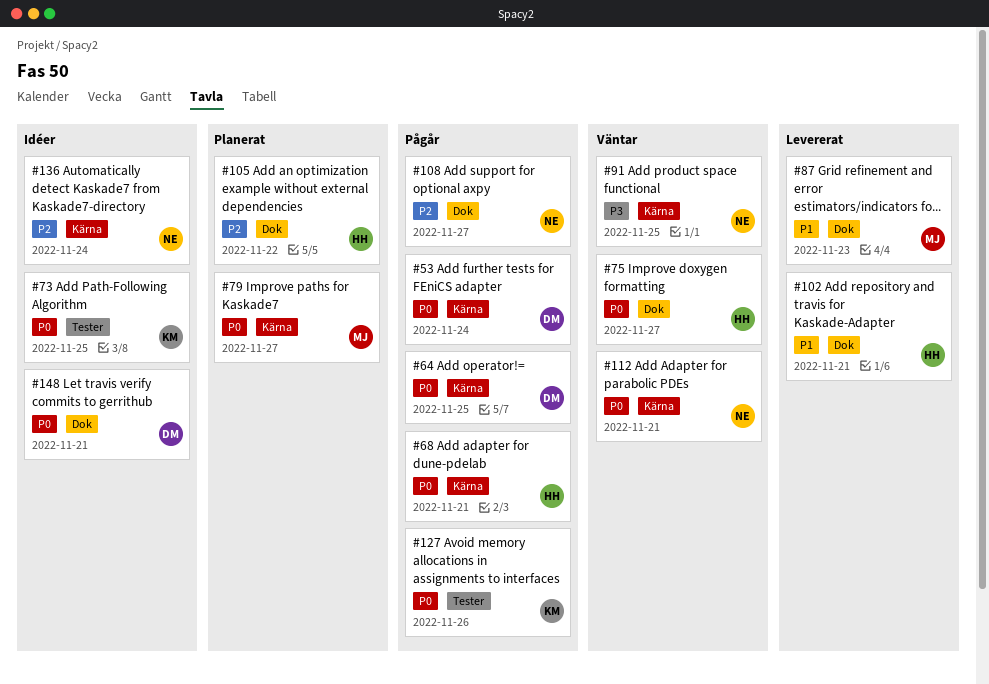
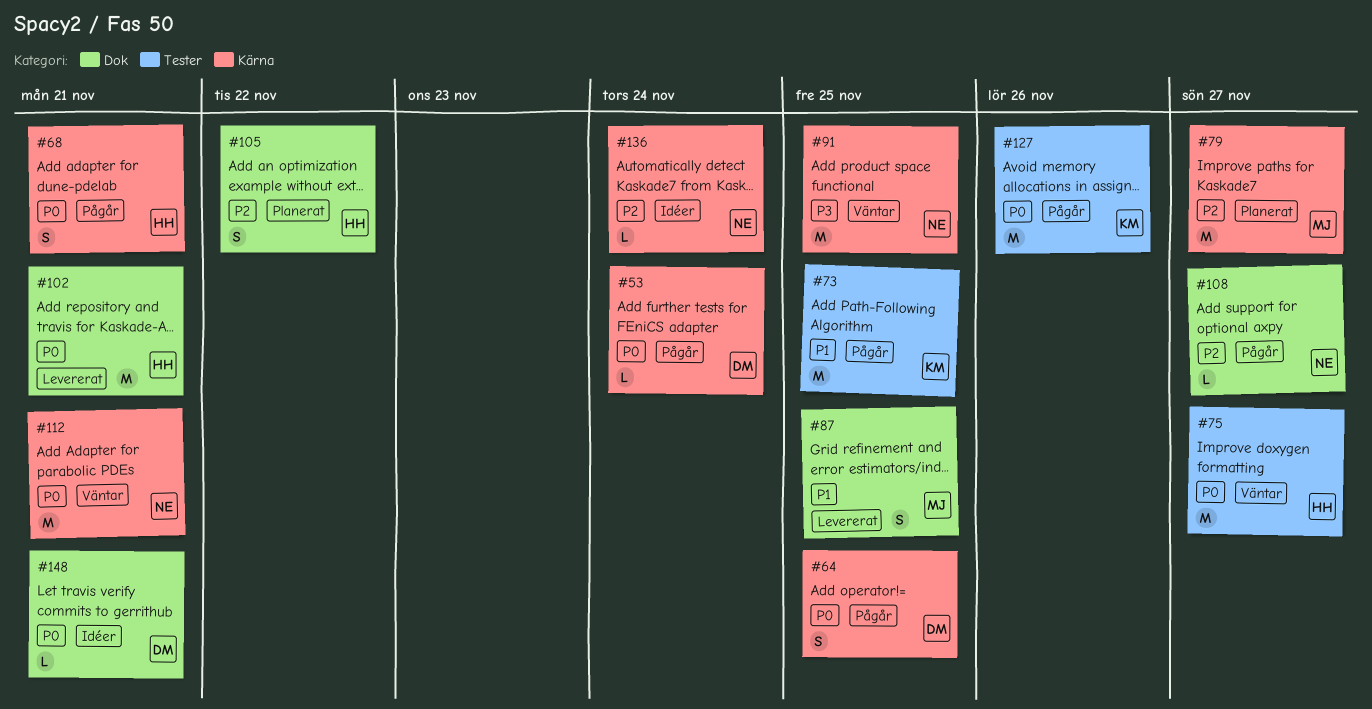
#73, status: Idéer -> Pågår
#73, priority: P0 -> P1
#75, label: Dok -> Tester
#79, priority: P0 -> P2
#87, due: Nov 23 -> Nov 25
#102, priority: P1 -> P0

